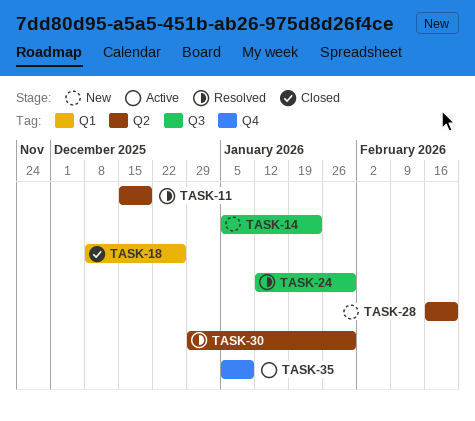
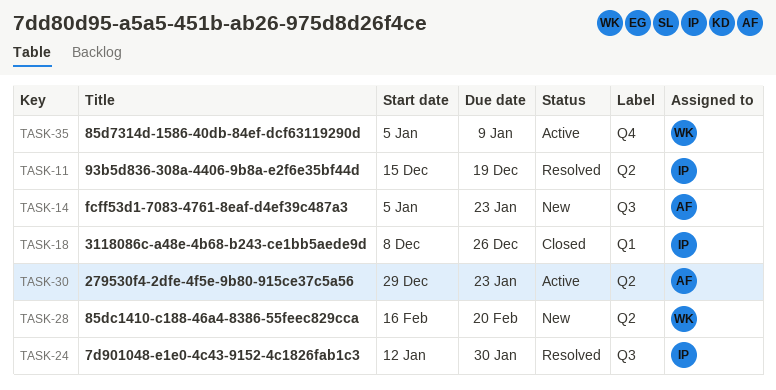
TASK-30, status: Resolved -> Active
TASK-30, due: Jan 30 -> Jan 23

